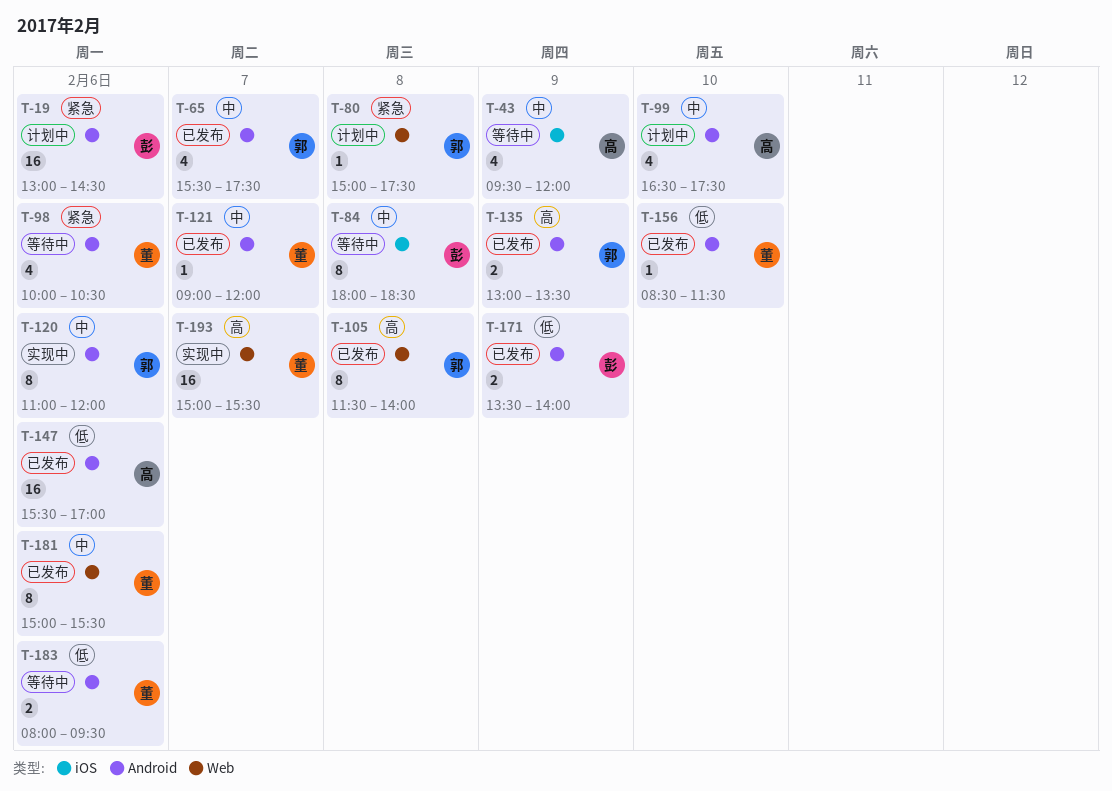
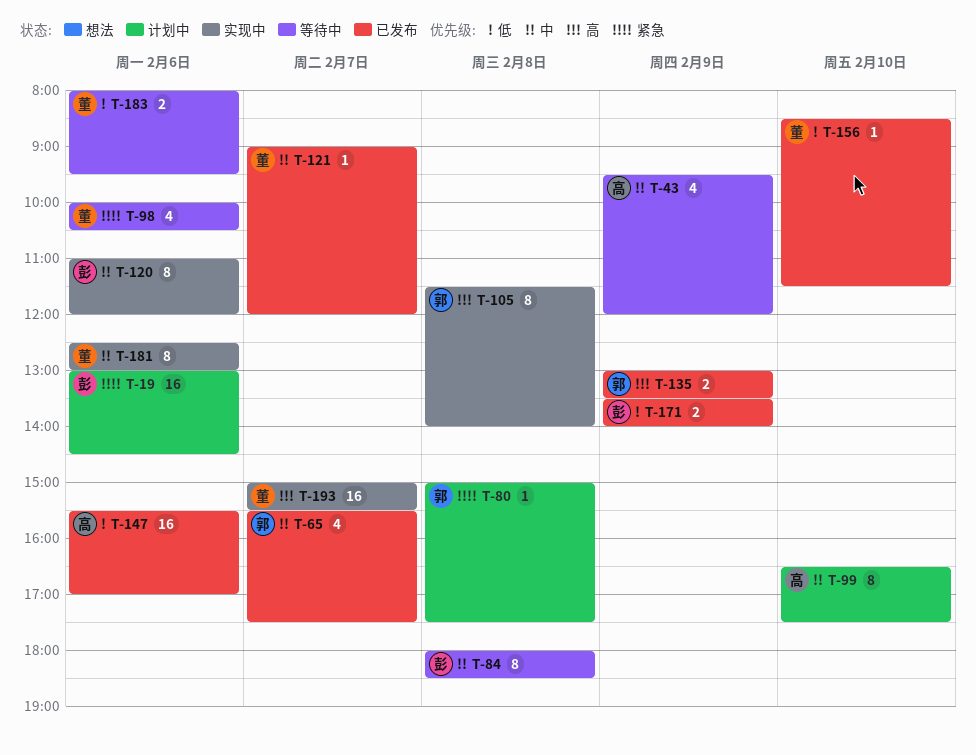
T-99, estimate: 4 -> 8
T-105, status: 已发布 -> 实现中
T-120, owner: 郭 -> 彭
T-181, status: 已发布 -> 实现中
T-181, begins: 15:00 -> 12:30
T-181, ends: 15:30 -> 13:00

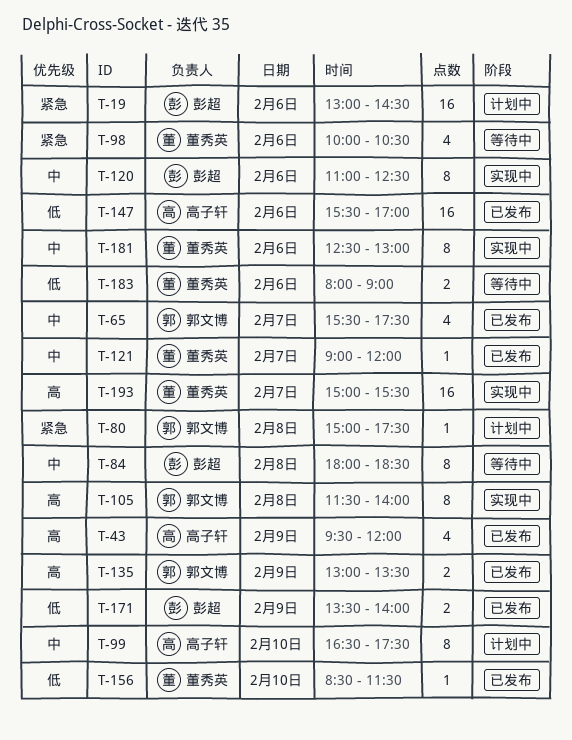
T-43, status: 等待中 -> 已发布
T-43, priority: 中 -> 高
T-120, ends: 12:00 -> 12:30
T-183, ends: 09:30 -> 09:00

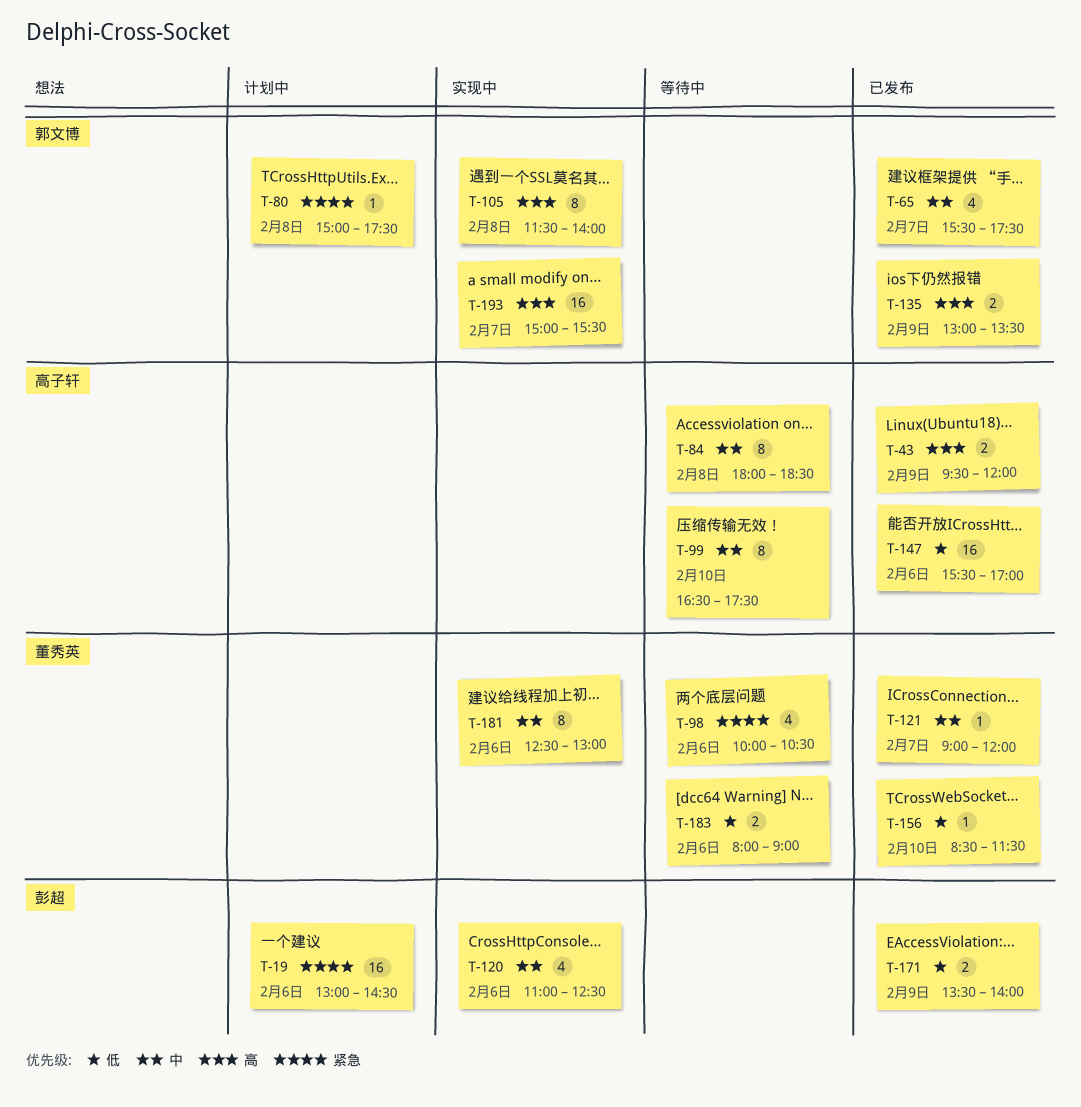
T-43, estimate: 4 -> 2
T-84, owner: 彭超 -> 高子轩
T-99, status: 计划中 -> 等待中
T-120, estimate: 8 -> 4
T-193, owner: 董秀英 -> 郭文博

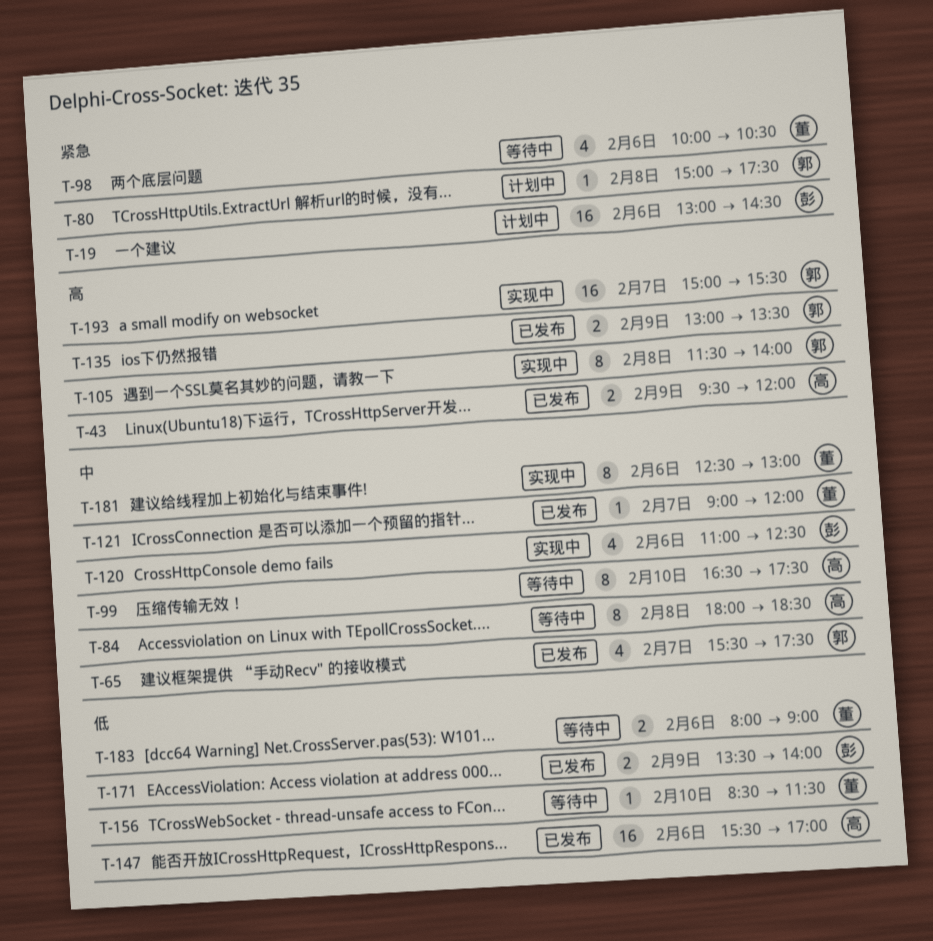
T-156, status: 已发布 -> 等待中

